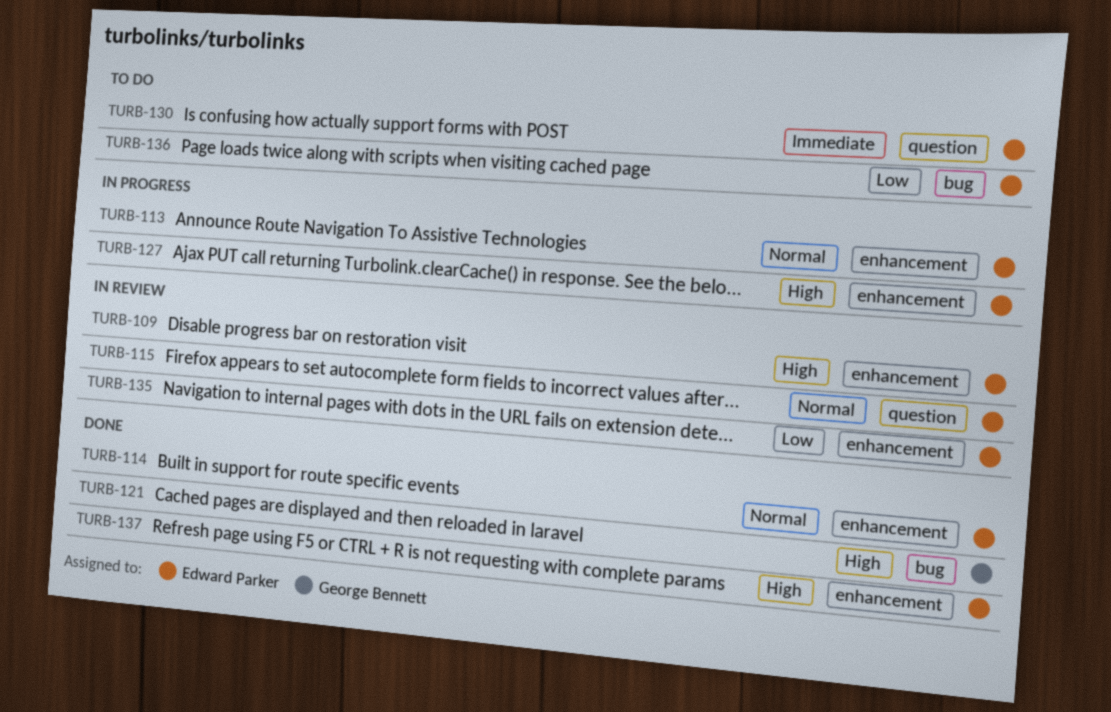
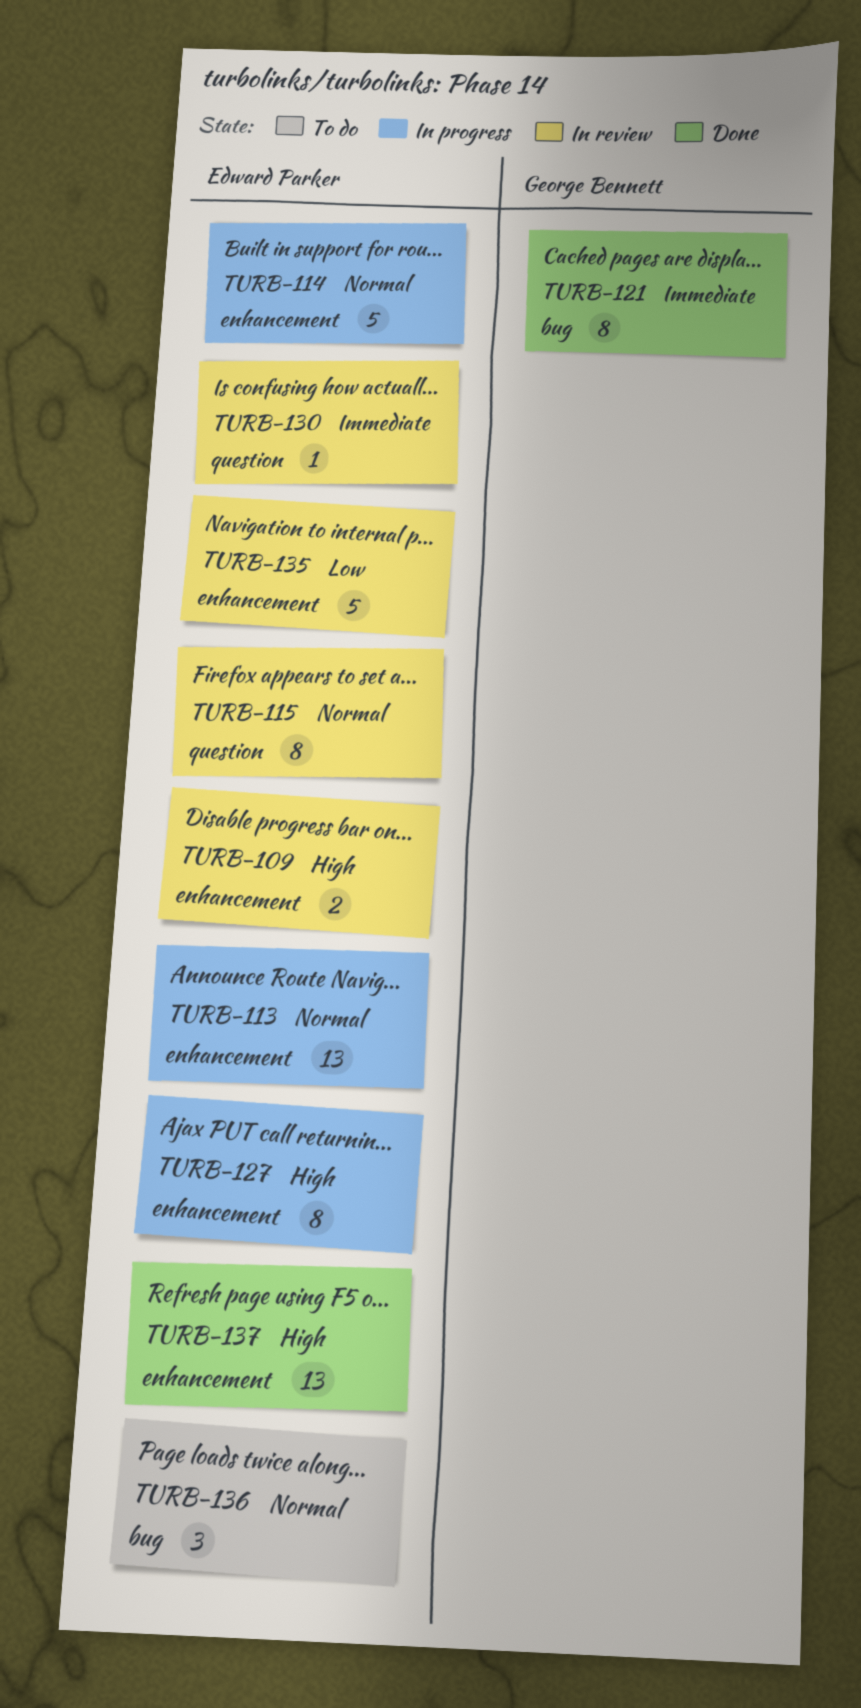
TURB-114, status: Done -> In progress
TURB-121, priority: High -> Immediate
TURB-130, status: To do -> In review
TURB-136, priority: Low -> Normal

